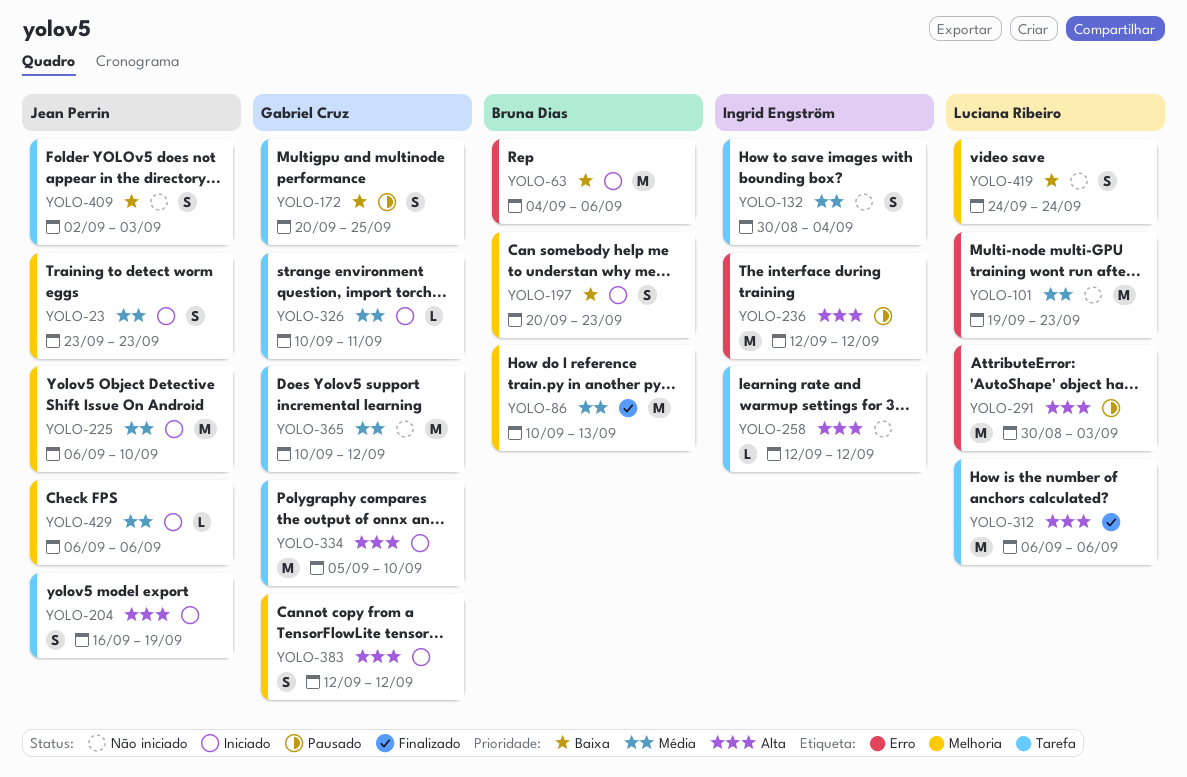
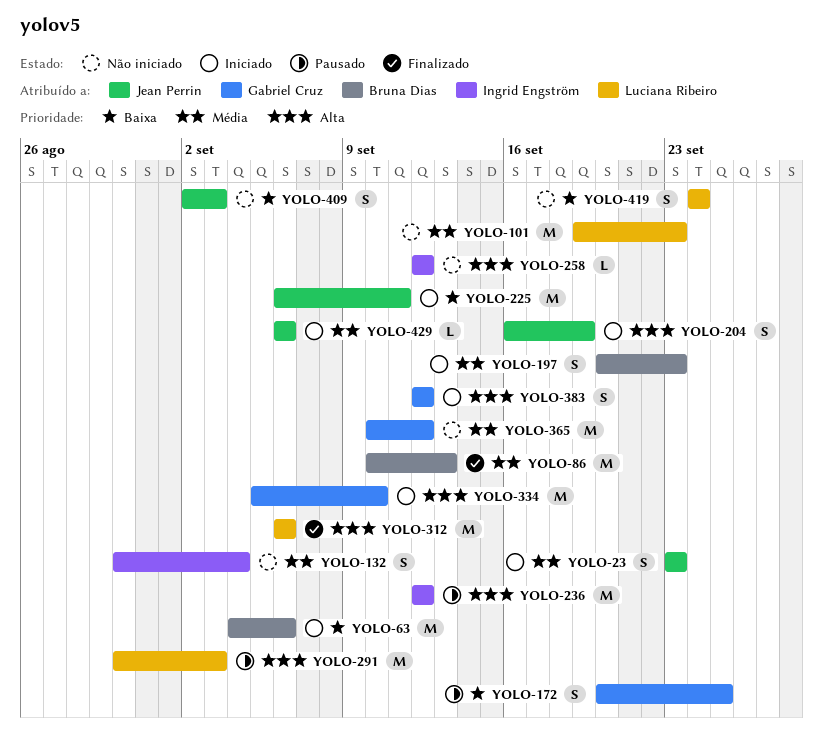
YOLO-197, priority: Baixa -> Média
YOLO-225, priority: Média -> Baixa
YOLO-225, due: Sep 10 -> Sep 11
YOLO-326: present -> none

